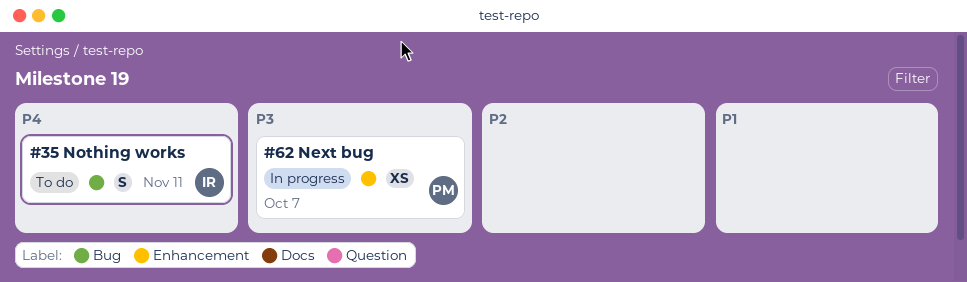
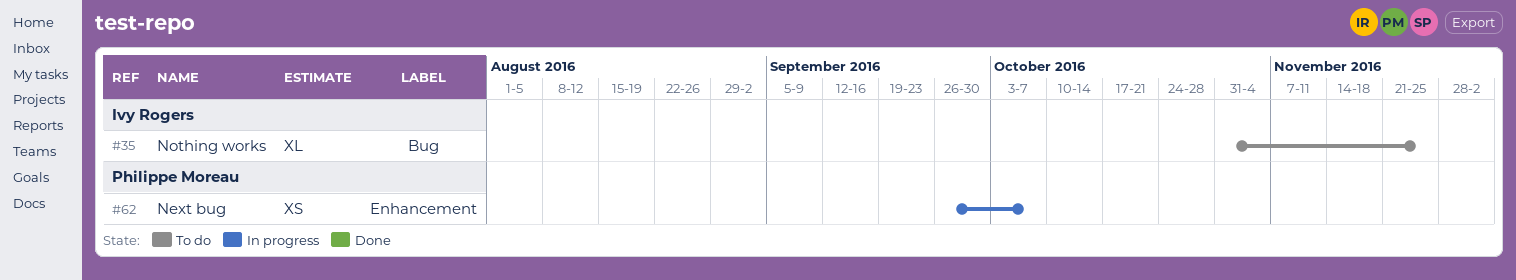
#35, estimate: S -> XL
#35, due: Nov 11 -> Nov 25

